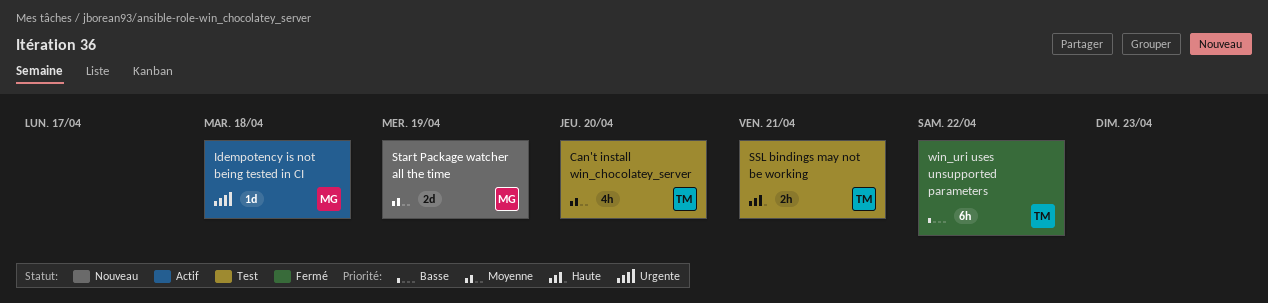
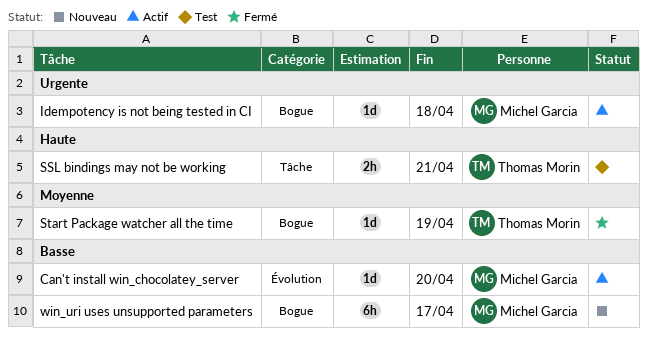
Can't install win_chocolatey_server, status: Test -> Actif
Can't install win_chocolatey_server, owner: Thomas Morin -> Michel Garcia
Can't install win_chocolatey_server, priority: Moyenne -> Basse
Can't install win_chocolatey_server, estimate: 4h -> 1d
Start Package watcher all the time, status: Nouveau -> Fermé
Start Package watcher all the time, owner: Michel Garcia -> Thomas Morin
Start Package watcher all the time, estimate: 2d -> 1d
win_uri uses unsupported parameters, status: Fermé -> Nouveau
win_uri uses unsupported parameters, owner: Thomas Morin -> Michel Garcia
win_uri uses unsupported parameters, due: Apr 22 -> Apr 17

